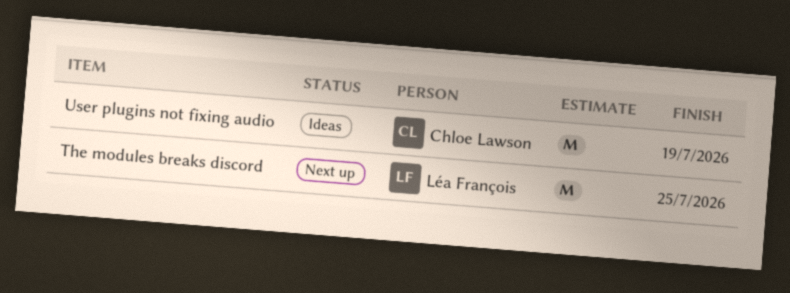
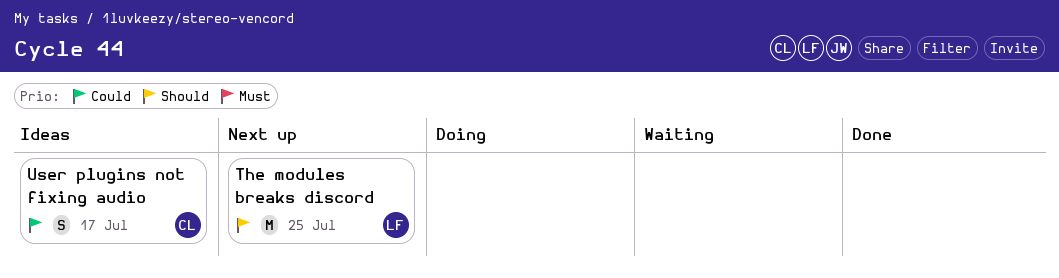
User plugins not fixing audio, estimate: M -> S
User plugins not fixing audio, due: Jul 19 -> Jul 17

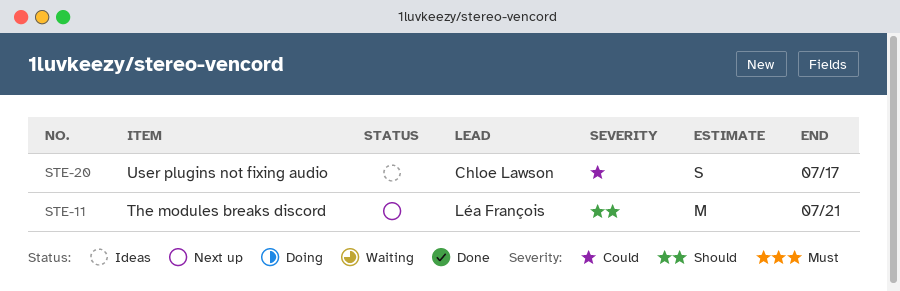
The modules breaks discord, due: Jul 25 -> Jul 21

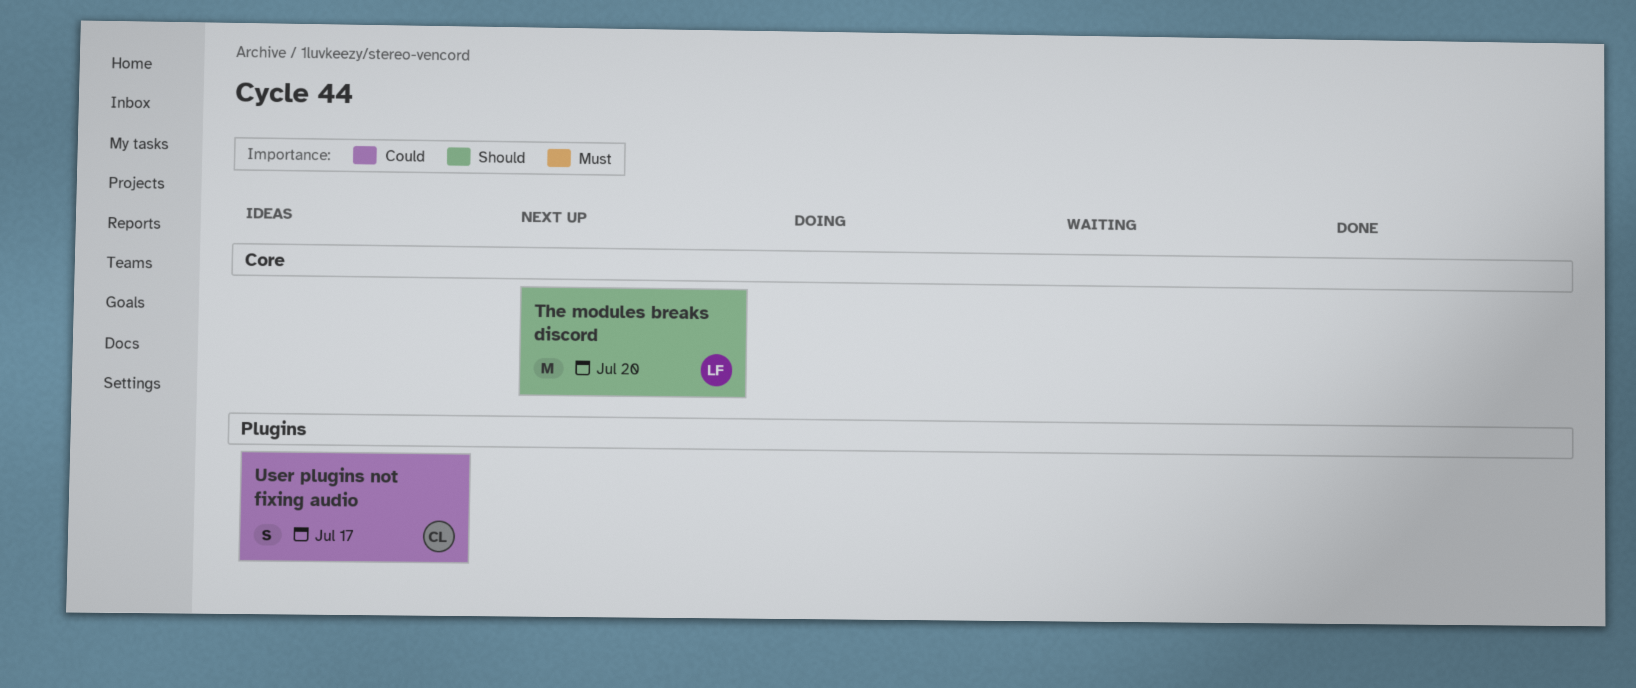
The modules breaks discord, due: Jul 21 -> Jul 20

